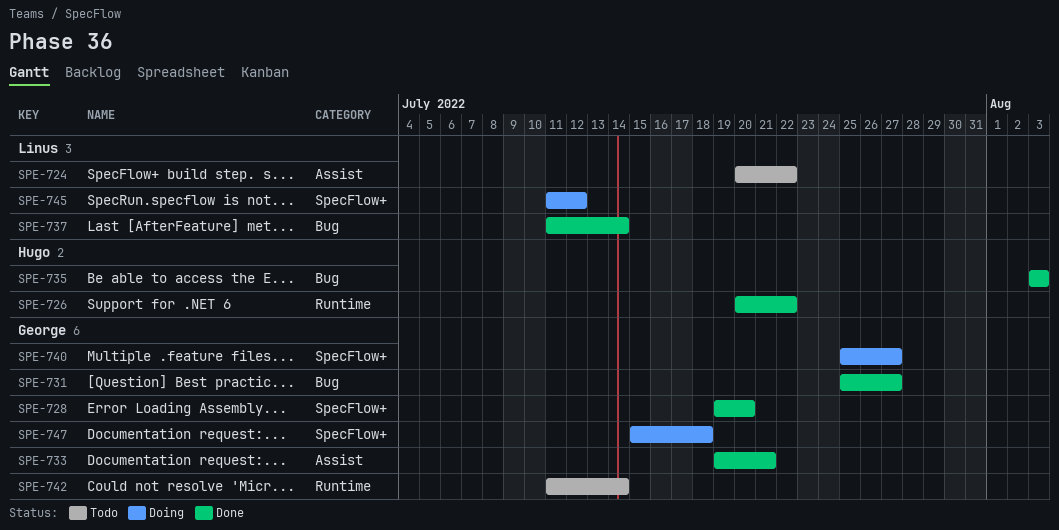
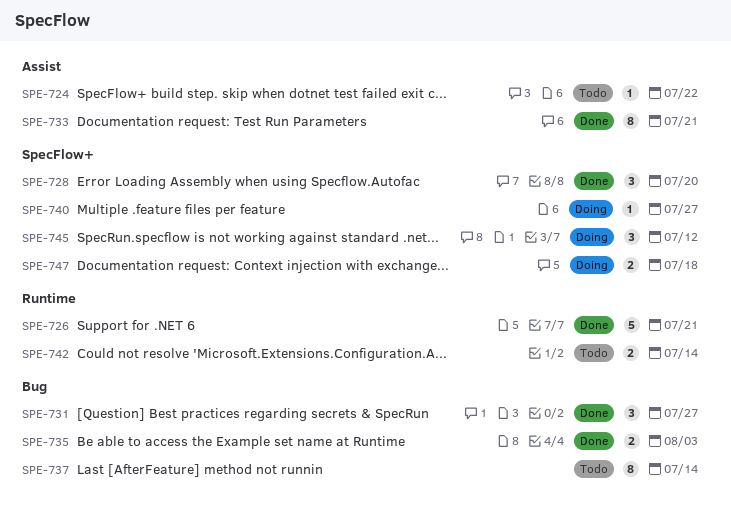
SPE-726, due: Jul 22 -> Jul 21
SPE-737, status: Done -> Todo

